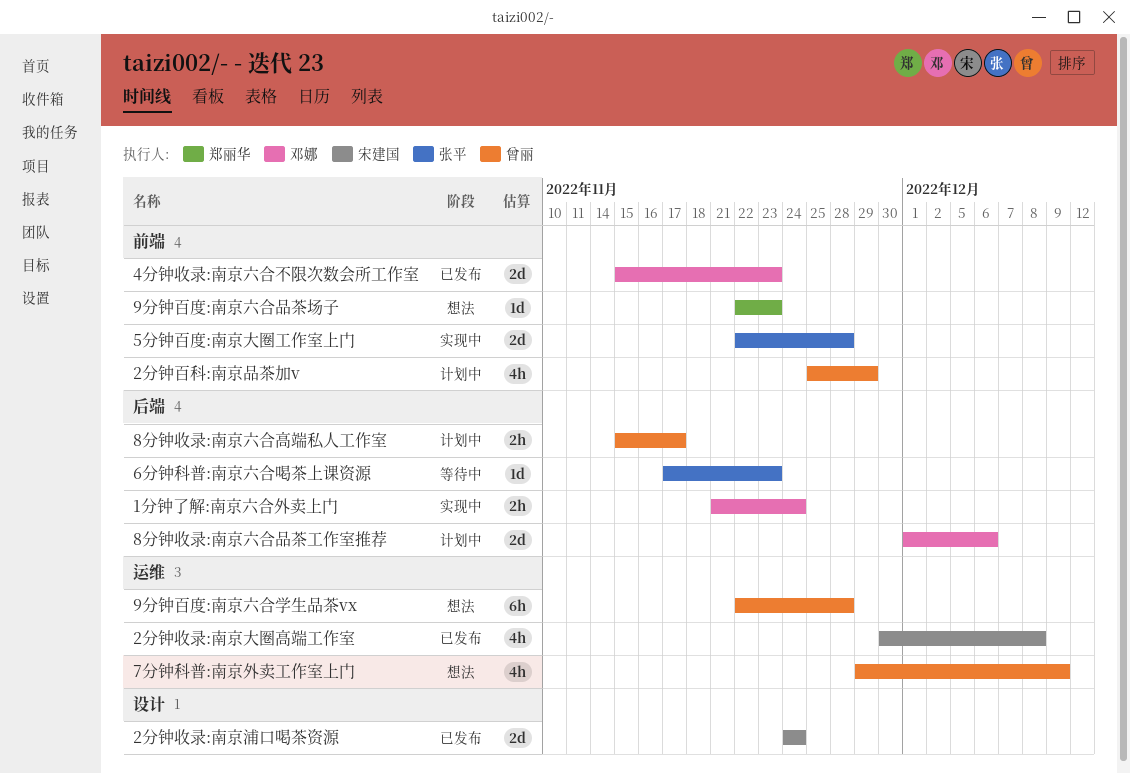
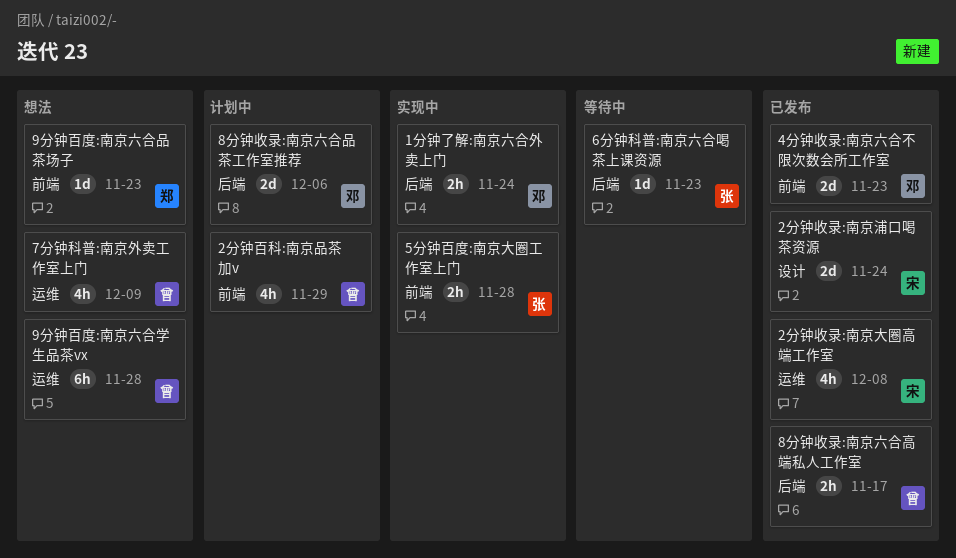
5分钟百度:南京大圈工作室上门, estimate: 2d -> 2h
8分钟收录:南京六合高端私人工作室, status: 计划中 -> 已发布

